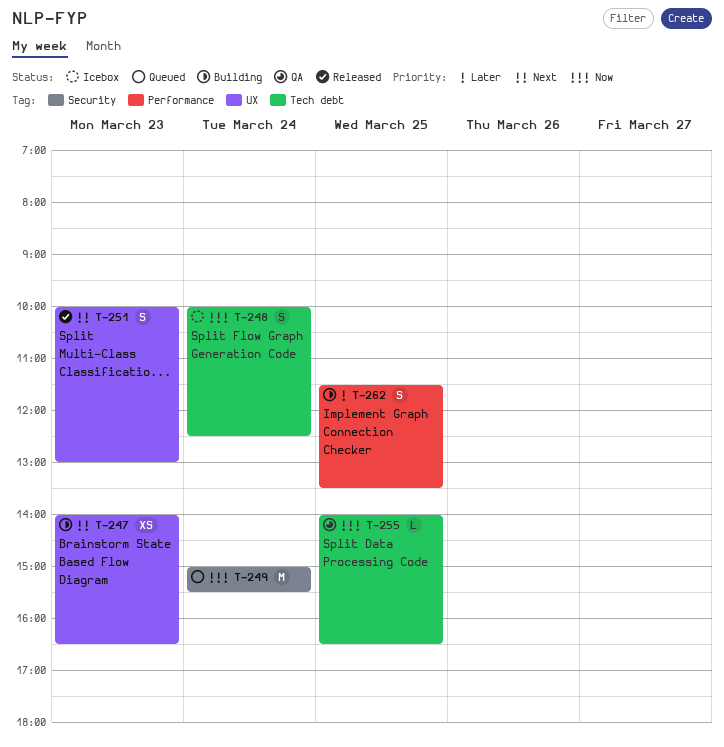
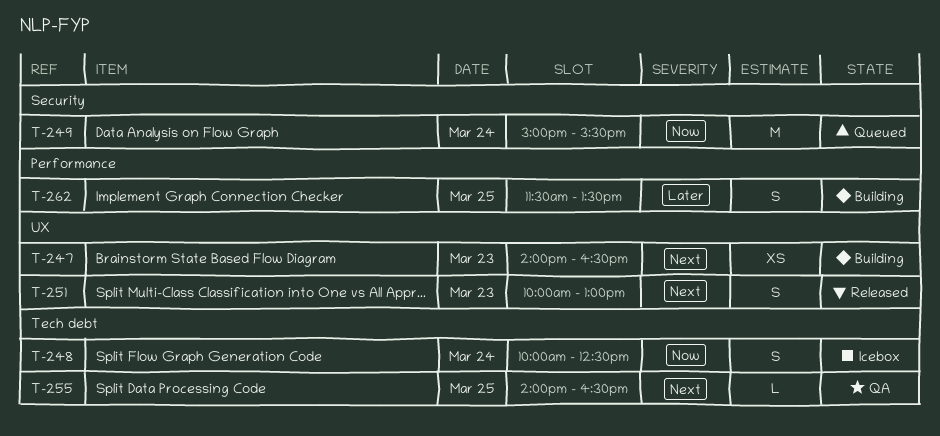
T-255, priority: Now -> Next

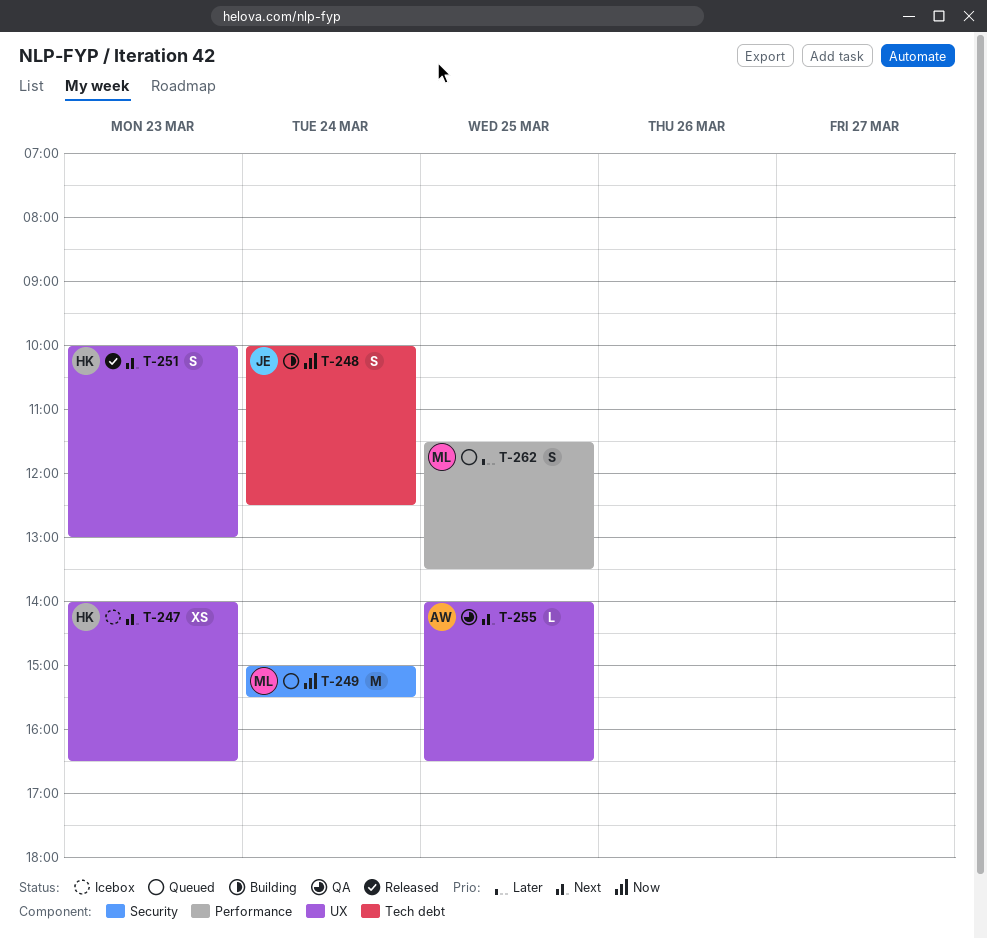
T-247, status: Building -> Icebox
T-248, status: Icebox -> Building
T-255, label: Tech debt -> UX
T-262, status: Building -> Queued

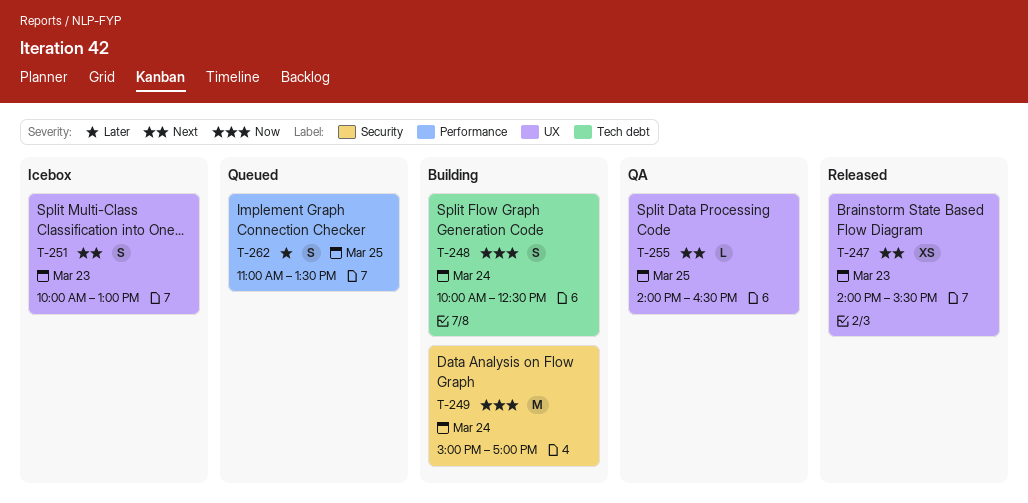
T-247, status: Icebox -> Released
T-247, ends: 16:30 -> 15:30
T-249, status: Queued -> Building
T-249, ends: 15:30 -> 17:00
T-251, status: Released -> Icebox
T-262, begins: 11:30 -> 11:00

